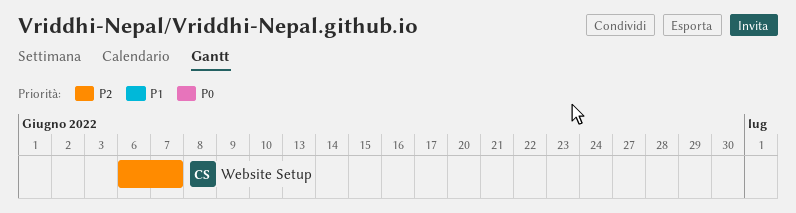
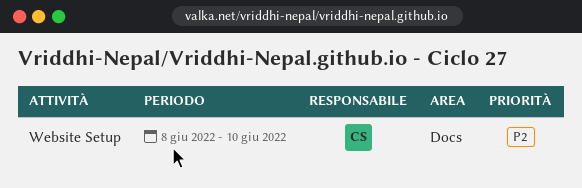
Website Setup, start: Jun 6 -> Jun 8
Website Setup, due: Jun 7 -> Jun 10

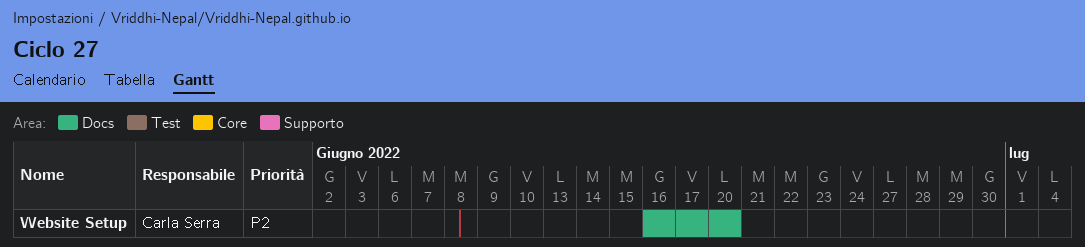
Website Setup, start: Jun 8 -> Jun 16
Website Setup, due: Jun 10 -> Jun 20

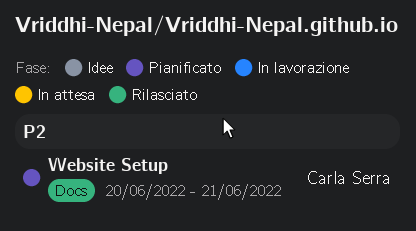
Website Setup, start: Jun 16 -> Jun 20
Website Setup, due: Jun 20 -> Jun 21

